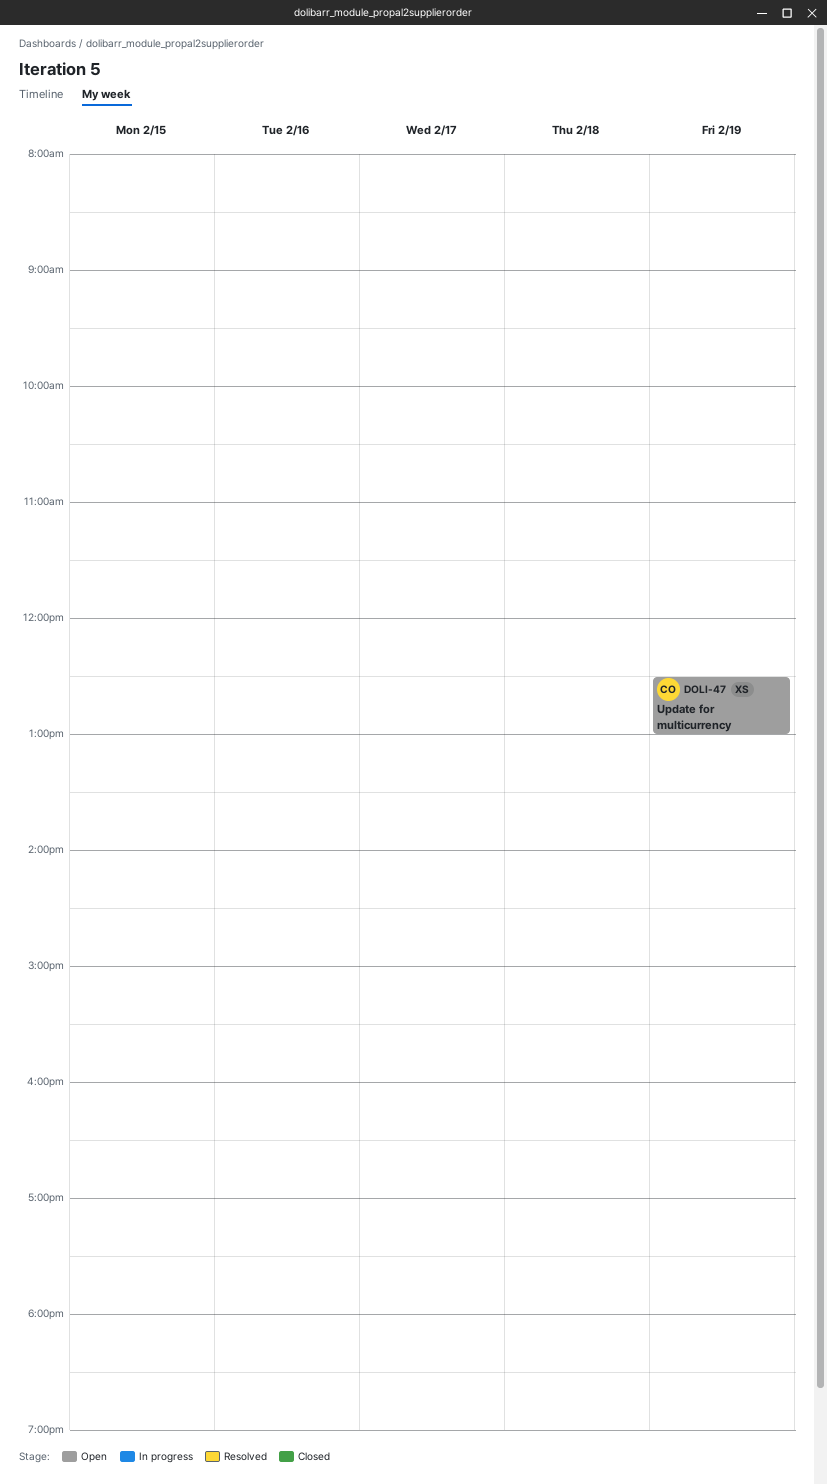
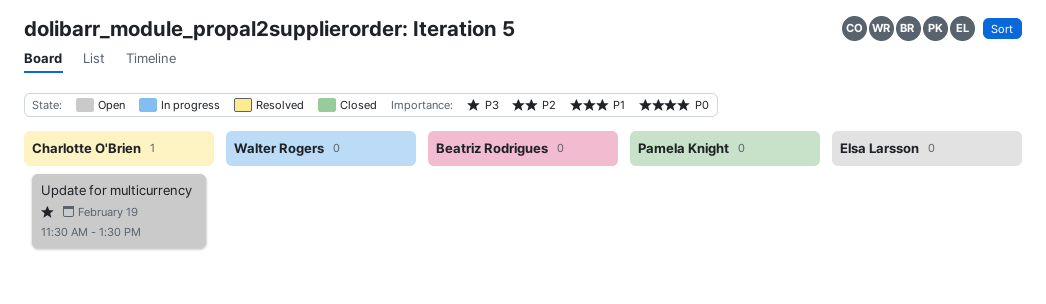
Update for multicurrency, begins: 12:30 -> 11:30
Update for multicurrency, ends: 13:00 -> 13:30

